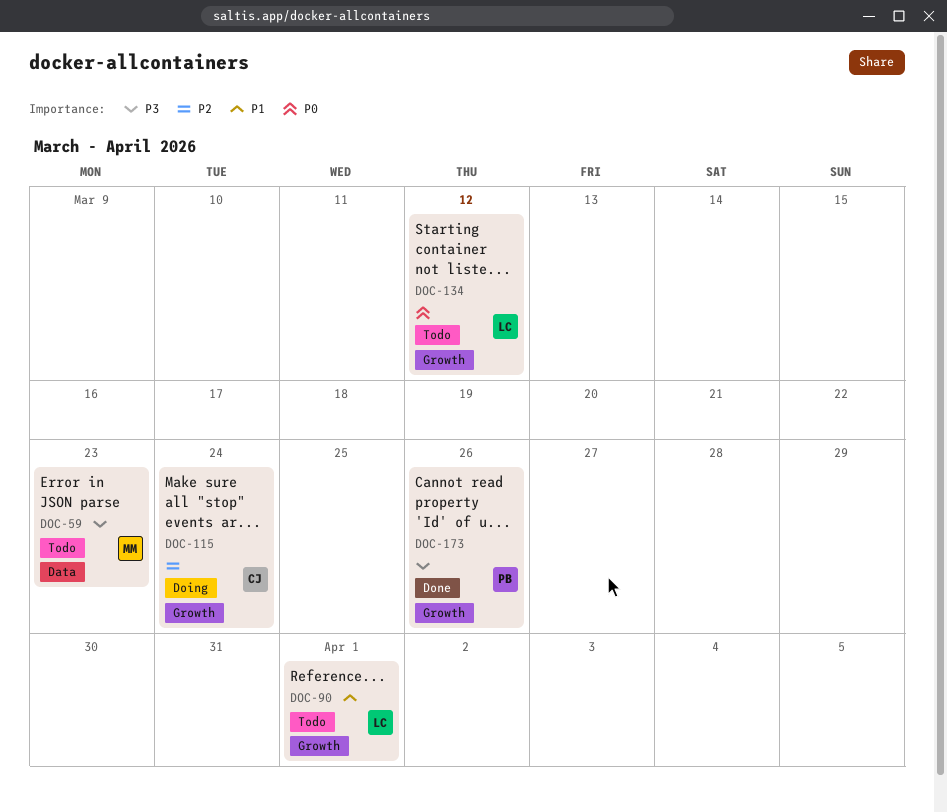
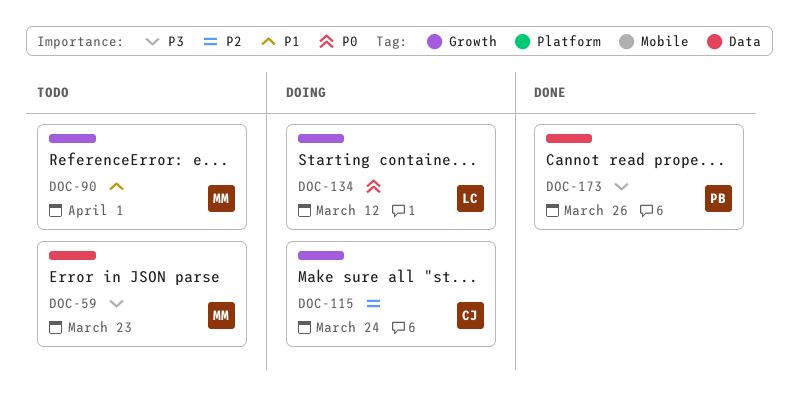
DOC-90, owner: LC -> MM
DOC-134, status: Todo -> Doing
DOC-173, label: Growth -> Data

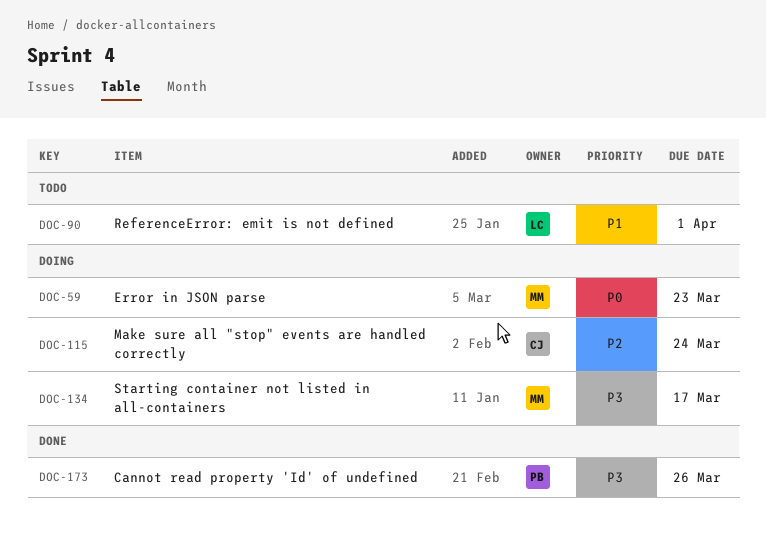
DOC-59, status: Todo -> Doing
DOC-59, priority: P3 -> P0
DOC-90, owner: MM -> LC
DOC-134, owner: LC -> MM
DOC-134, priority: P0 -> P3
DOC-134, due: Mar 12 -> Mar 17

